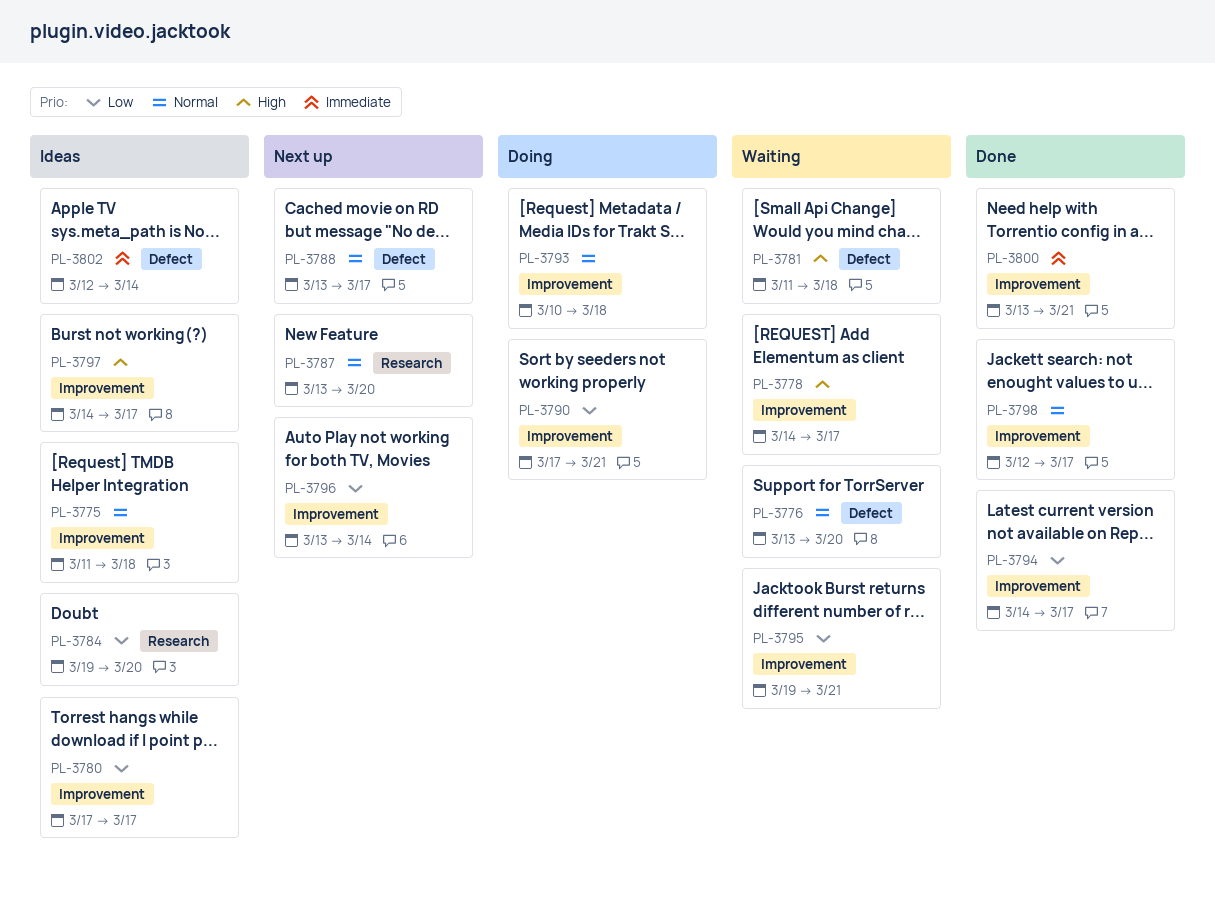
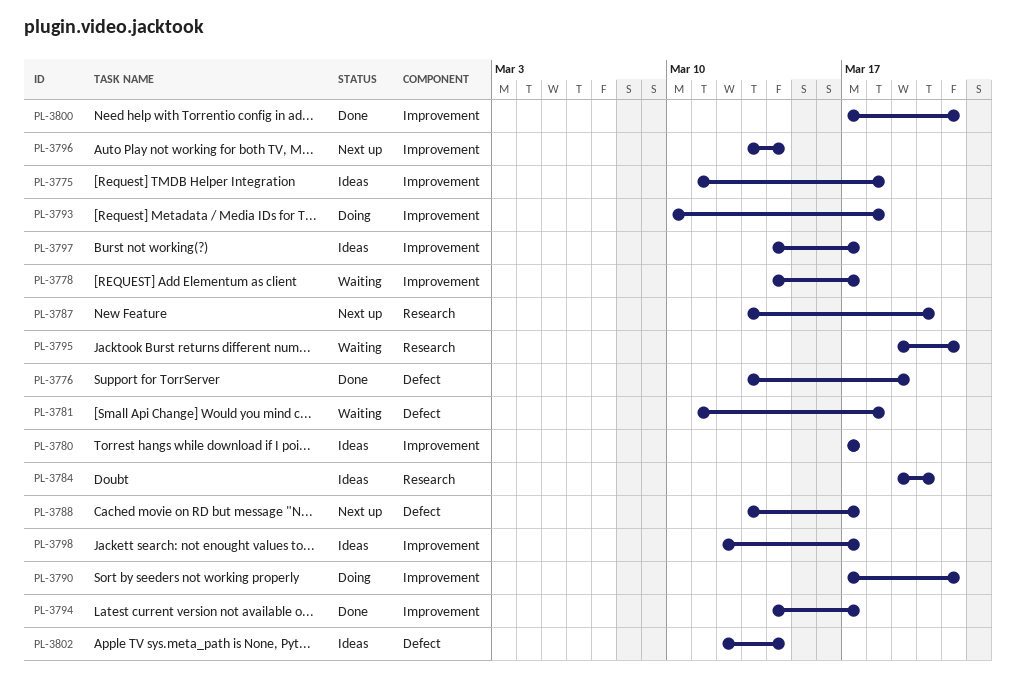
PL-3776, status: Waiting -> Done
PL-3776, due: Mar 20 -> Mar 19
PL-3795, label: Improvement -> Research
PL-3798, status: Done -> Ideas
PL-3800, start: Mar 13 -> Mar 17

